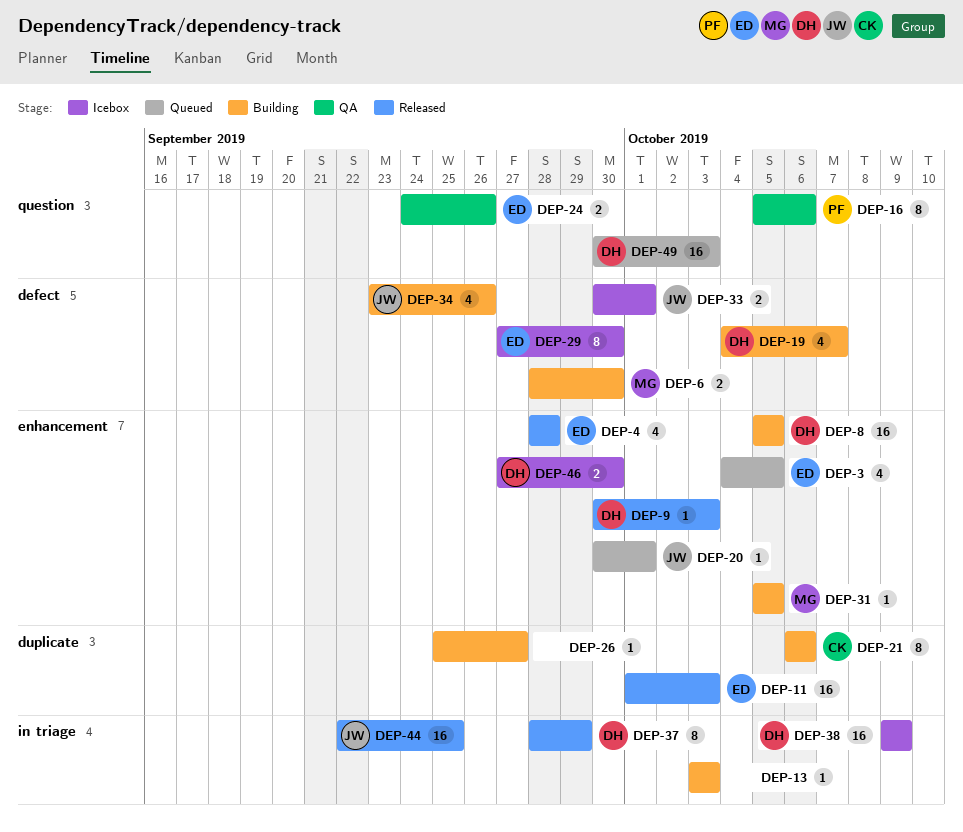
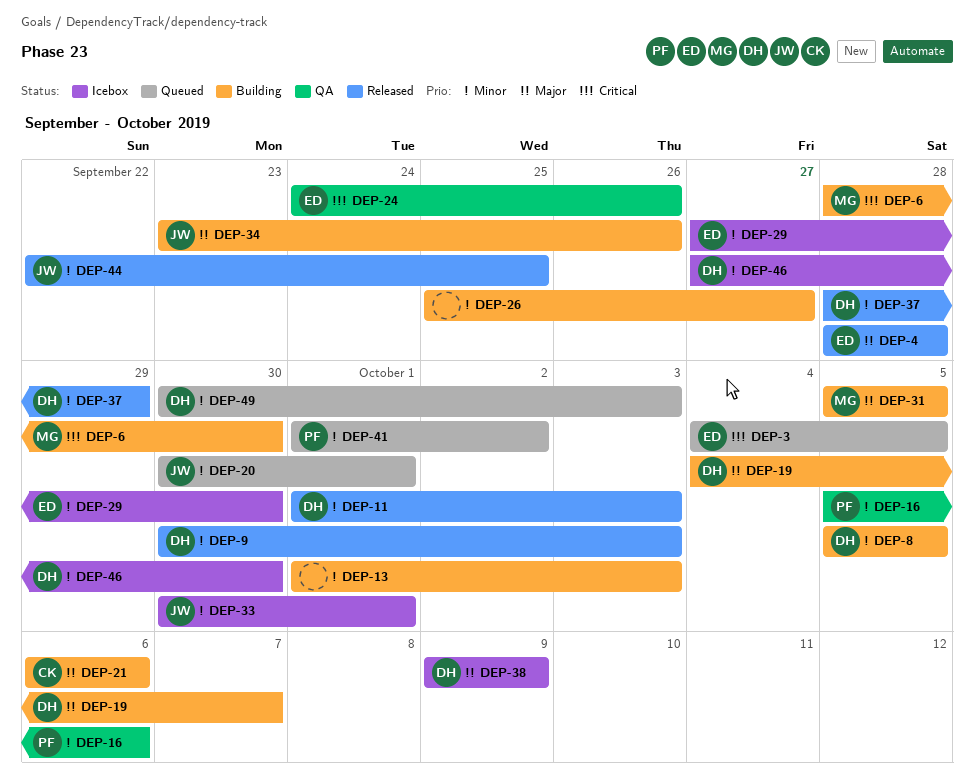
DEP-11, owner: ED -> DH
DEP-13, start: Oct 3 -> Oct 1
DEP-41: none -> present

